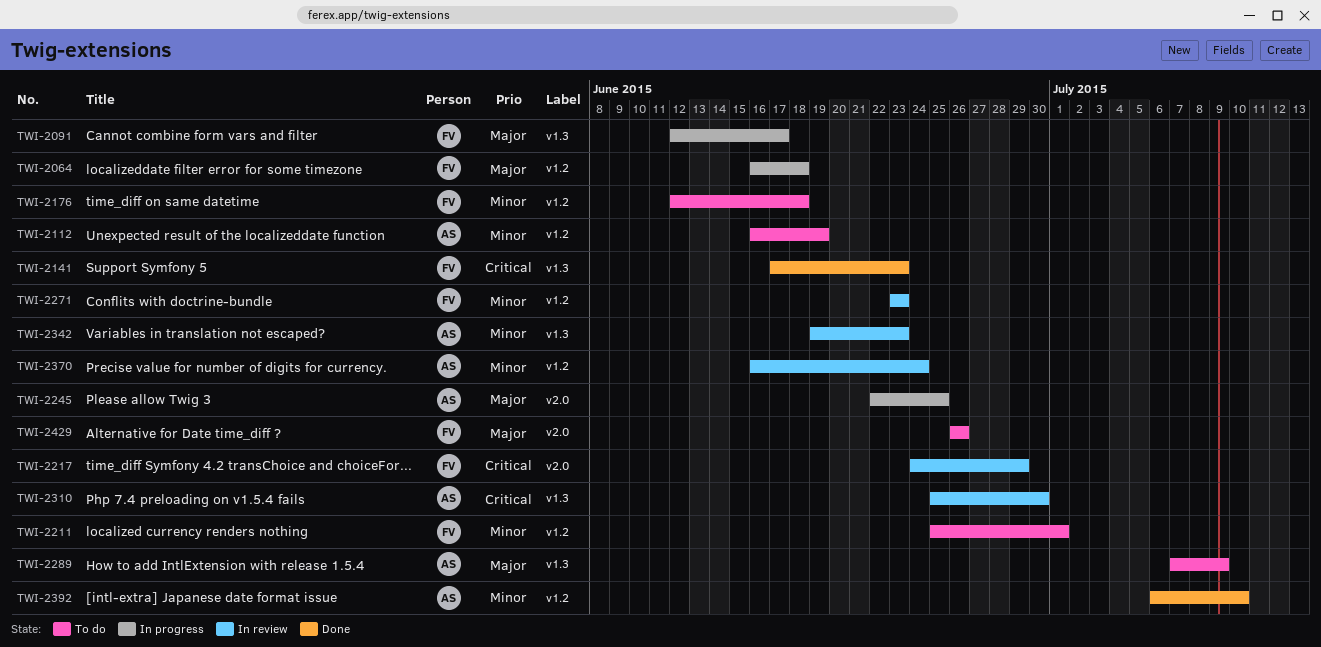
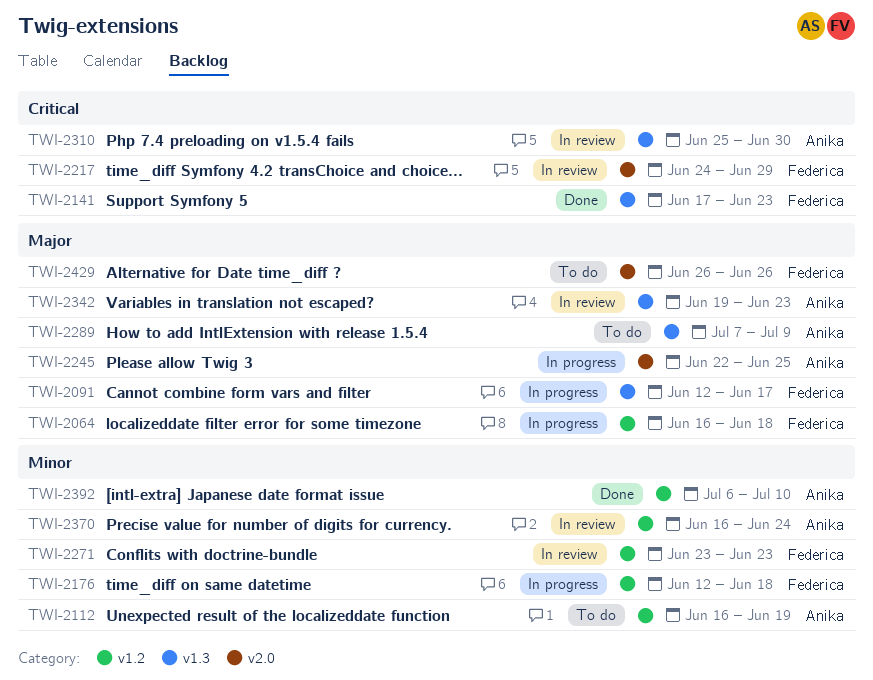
TWI-2176, status: To do -> In progress
TWI-2211: present -> none
TWI-2342, priority: Minor -> Major

